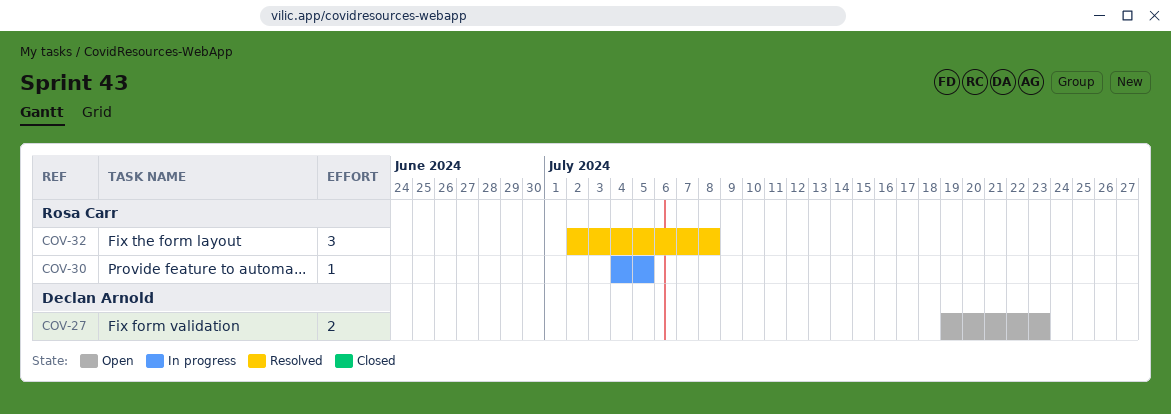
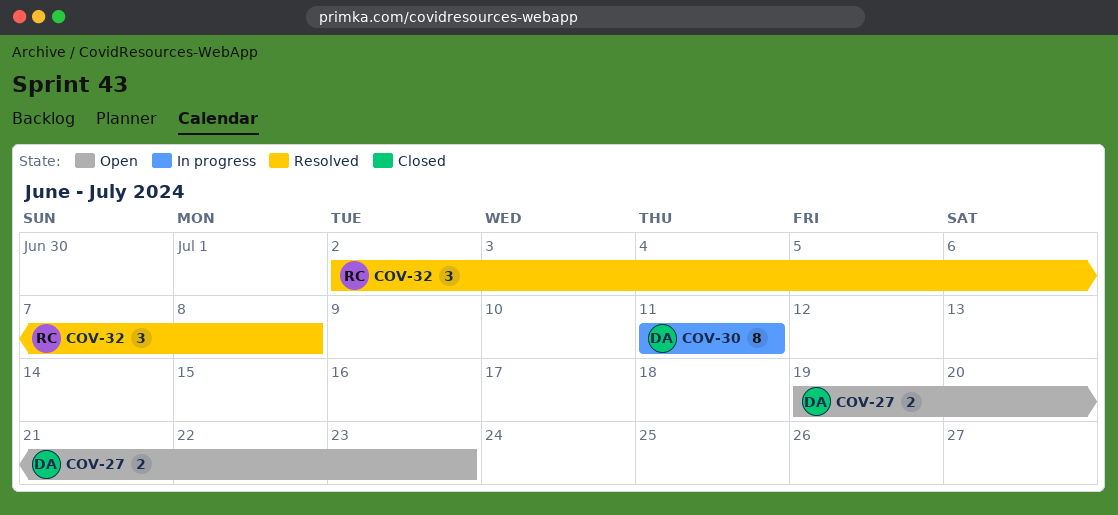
COV-30, owner: Rosa Carr -> Declan Arnold
COV-30, estimate: 1 -> 8
COV-30, start: Jul 4 -> Jul 11
COV-30, due: Jul 5 -> Jul 11

